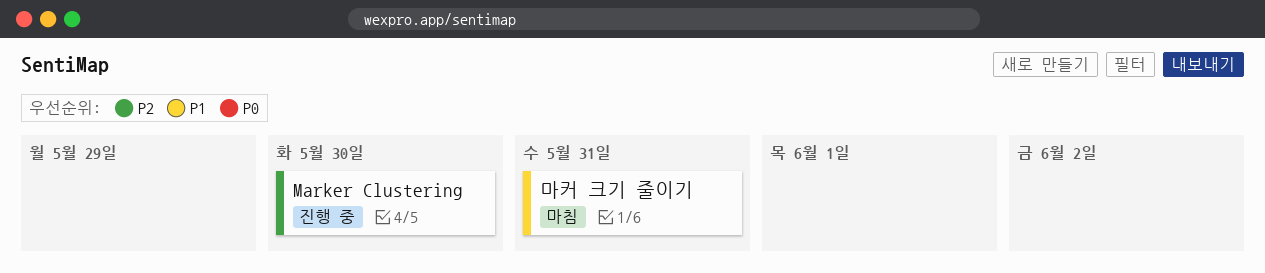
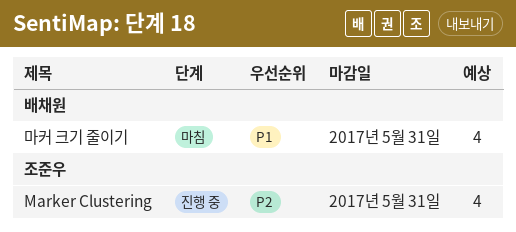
Marker Clustering, due: May 30 -> May 31

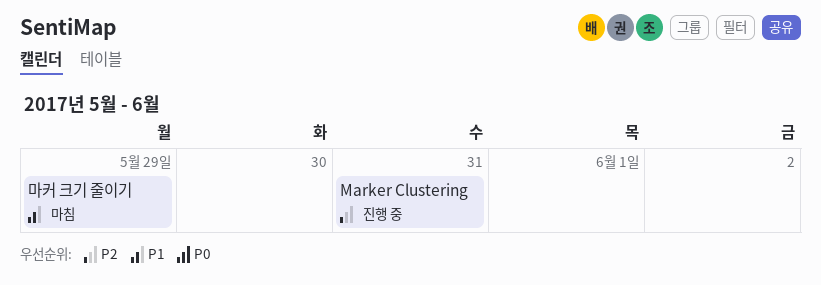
마커 크기 줄이기, due: May 31 -> May 29

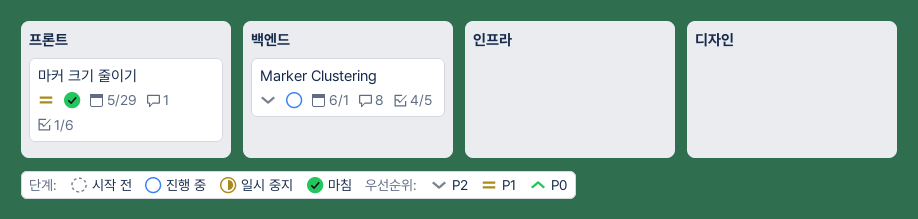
Marker Clustering, due: May 31 -> Jun 1

